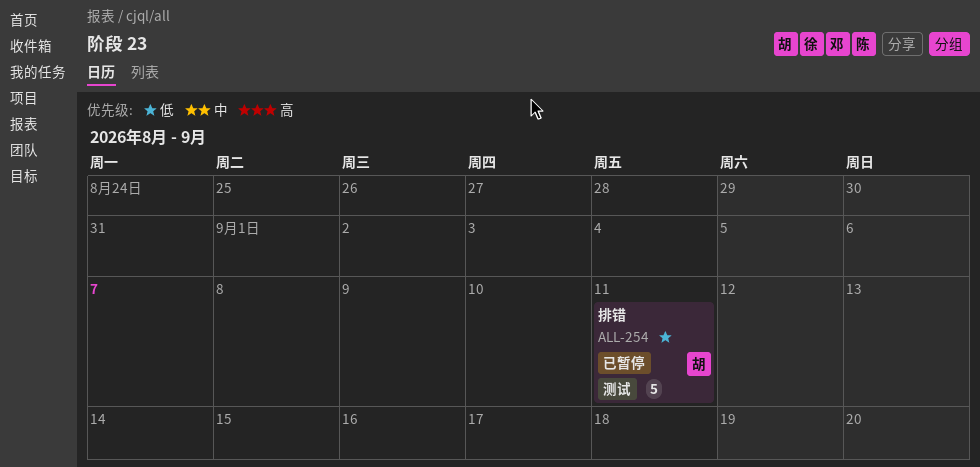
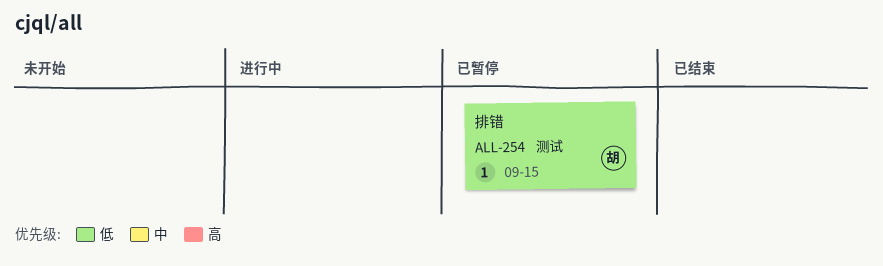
ALL-254, estimate: 5 -> 1
ALL-254, due: Sep 11 -> Sep 15

